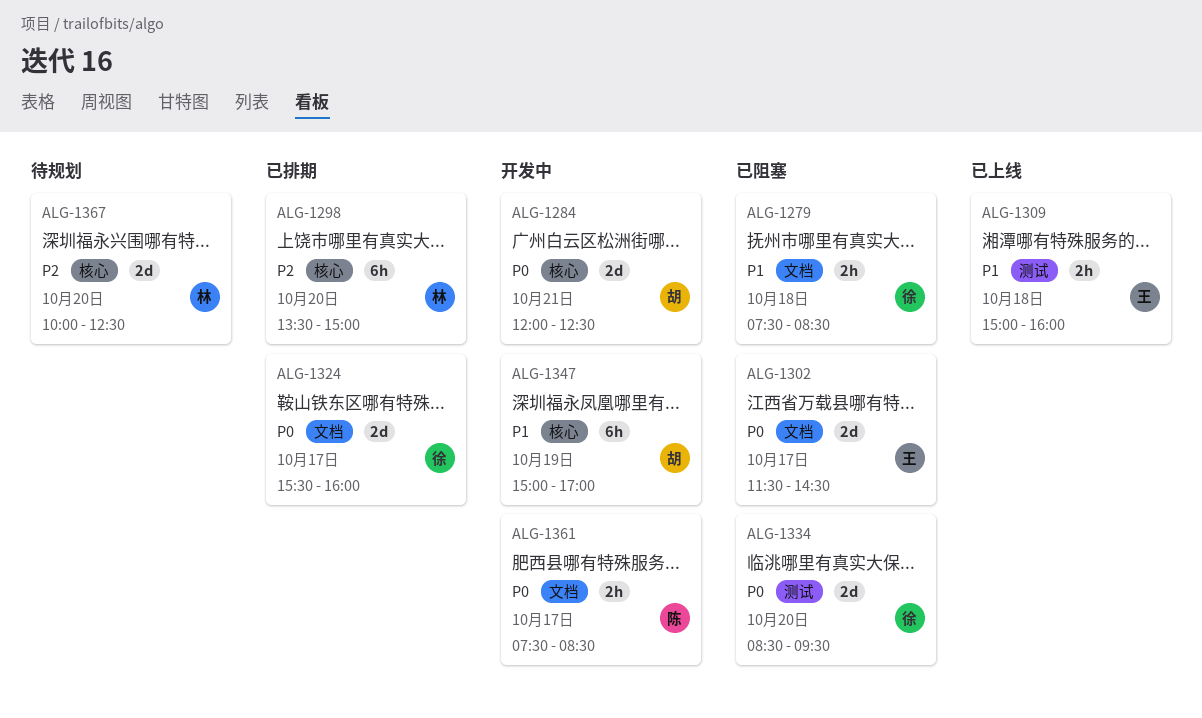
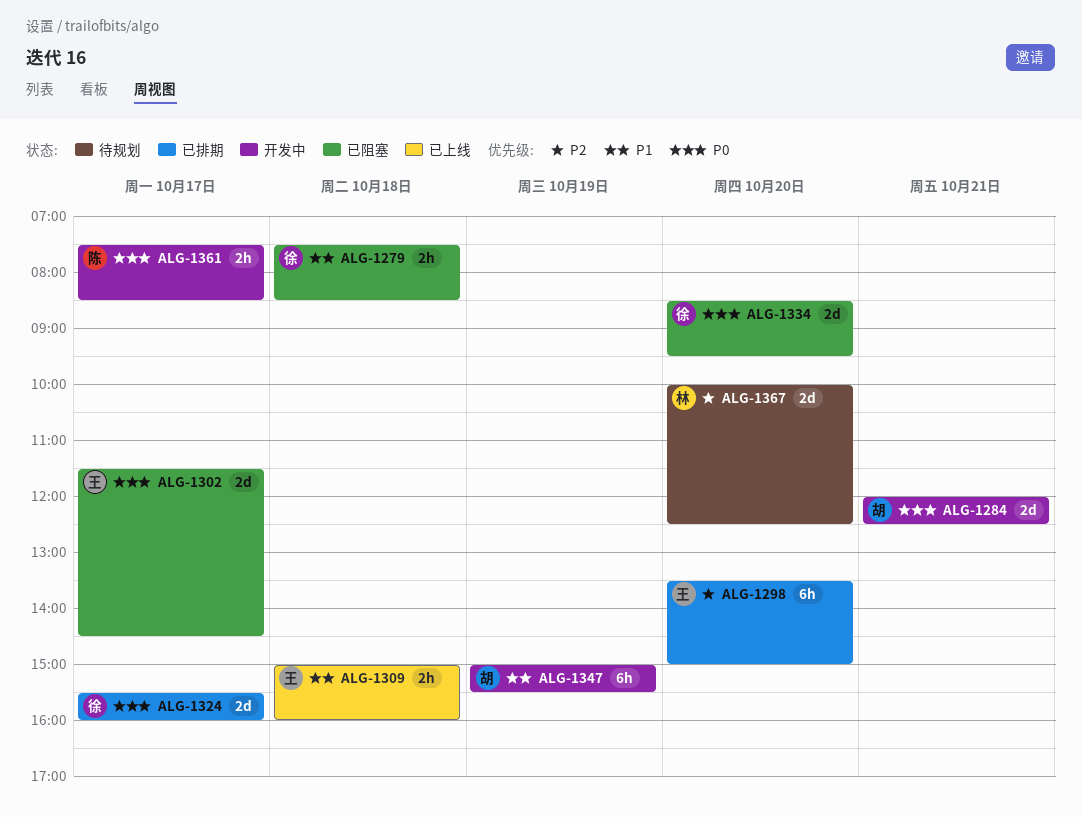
ALG-1298, owner: 林 -> 王
ALG-1347, ends: 17:00 -> 15:30

